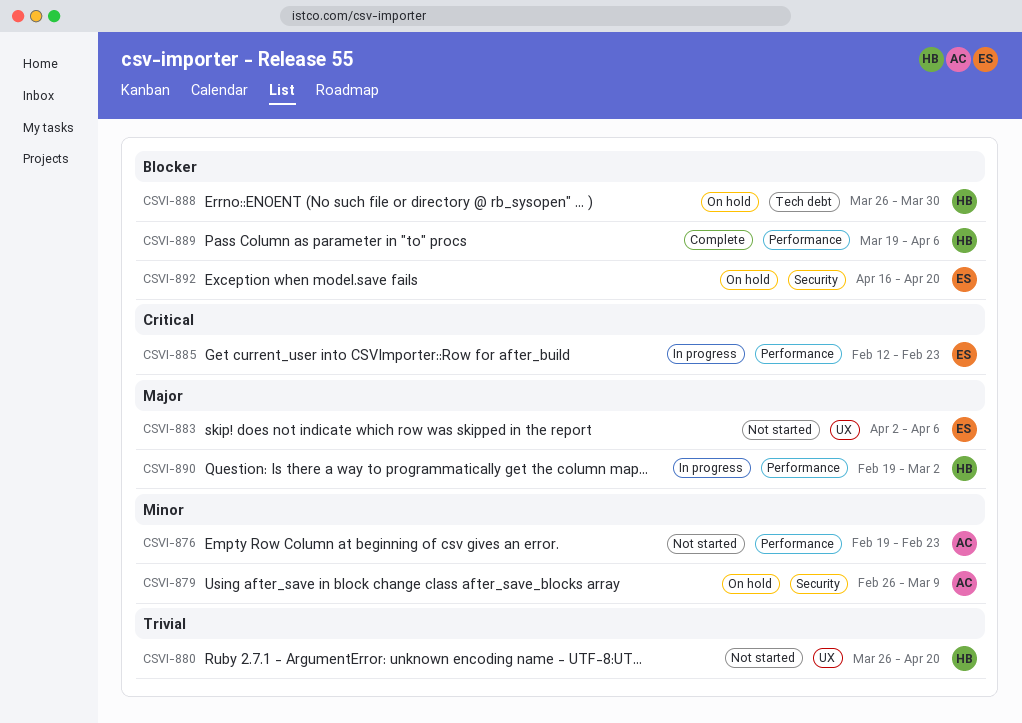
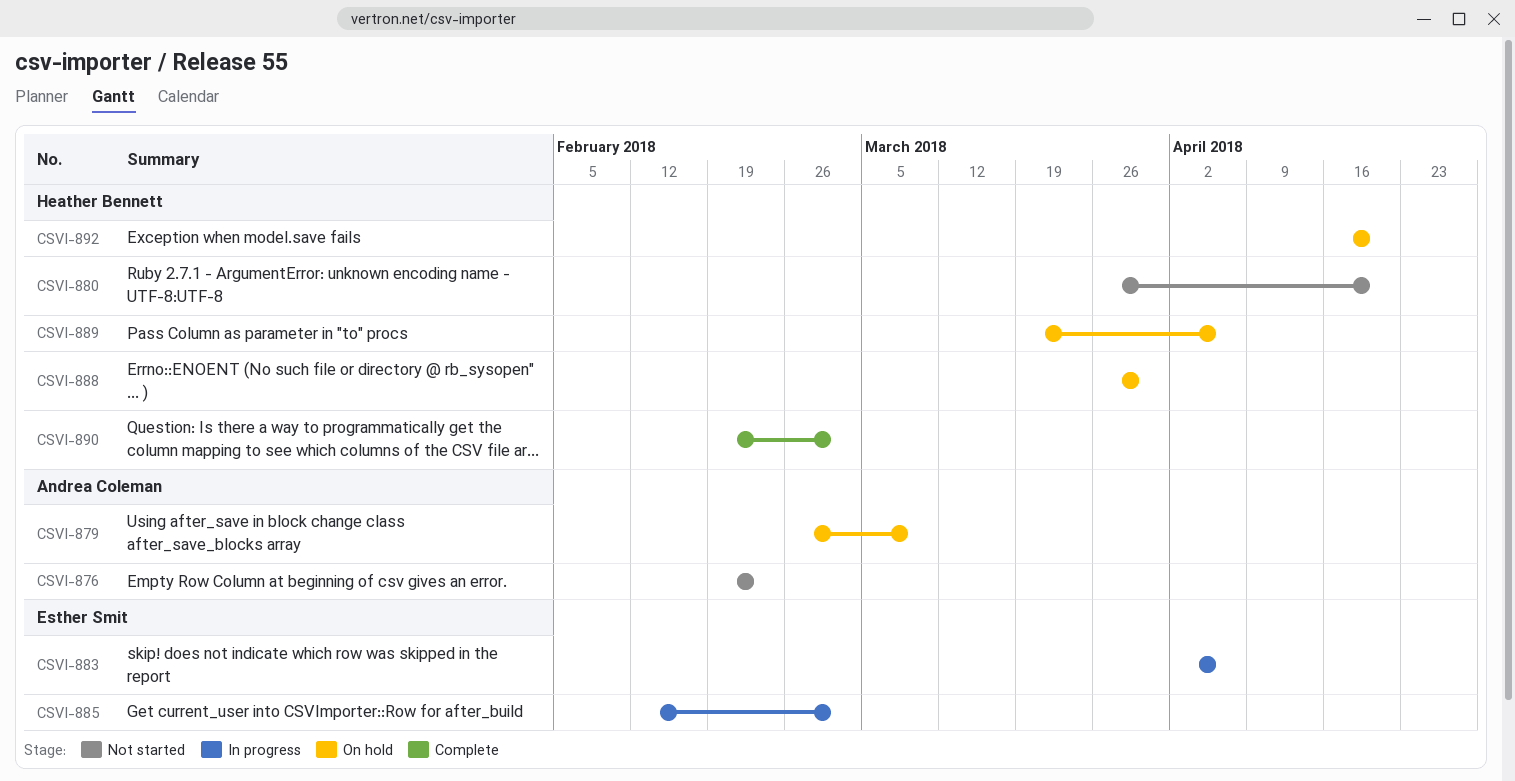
CSVI-883, status: Not started -> In progress
CSVI-885, due: Feb 23 -> Mar 2
CSVI-889, status: Complete -> On hold
CSVI-890, status: In progress -> Complete
CSVI-892, owner: Esther Smit -> Heather Bennett

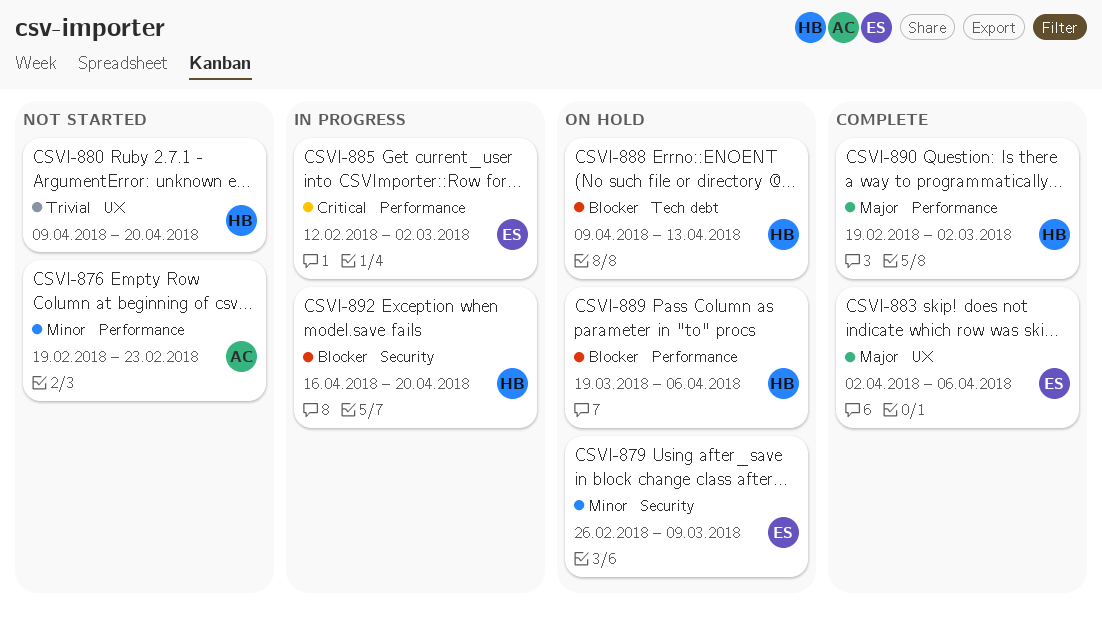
CSVI-879, owner: Andrea Coleman -> Esther Smit
CSVI-880, start: Mar 26 -> Apr 9
CSVI-883, status: In progress -> Complete
CSVI-888, start: Mar 26 -> Apr 9
CSVI-888, due: Mar 30 -> Apr 13
CSVI-892, status: On hold -> In progress

